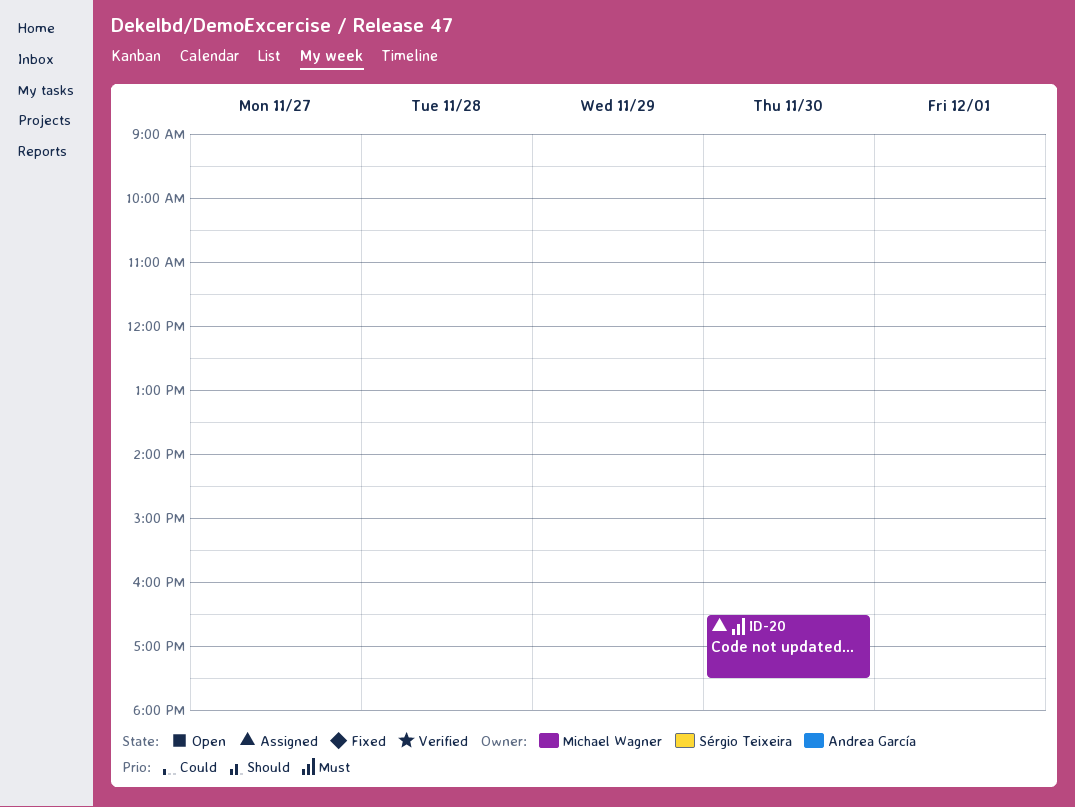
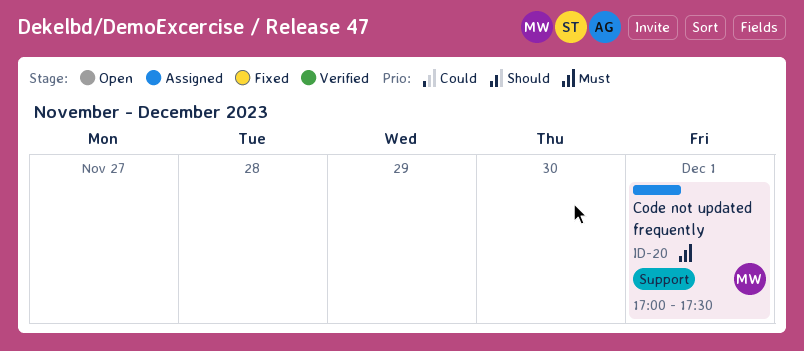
ID-20, day: Nov 30 -> Dec 1
ID-20, begins: 16:30 -> 17:00

